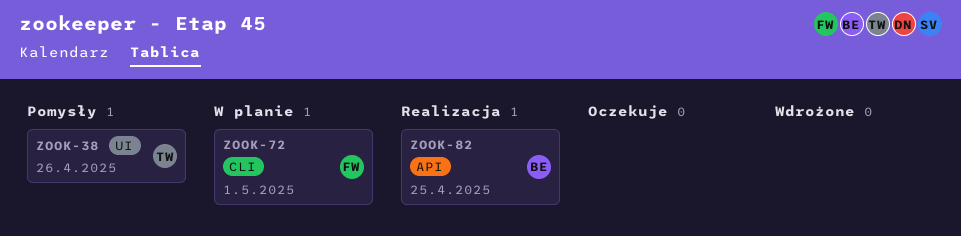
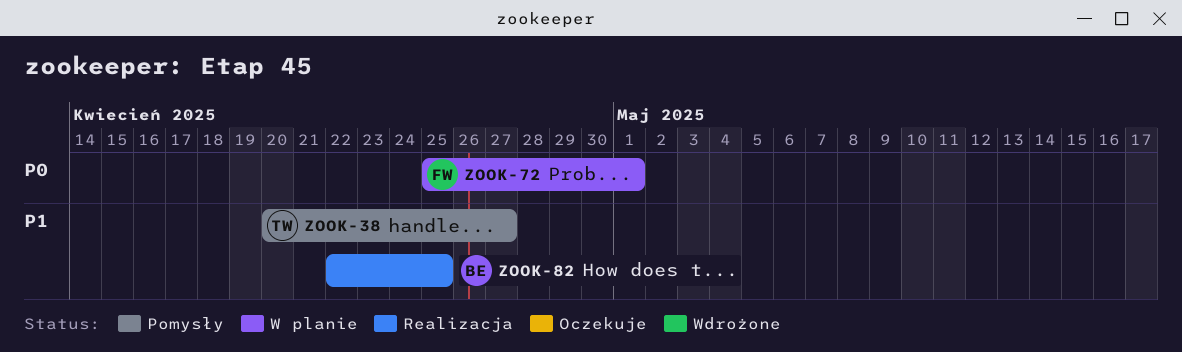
ZOOK-38, due: Apr 26 -> Apr 27

